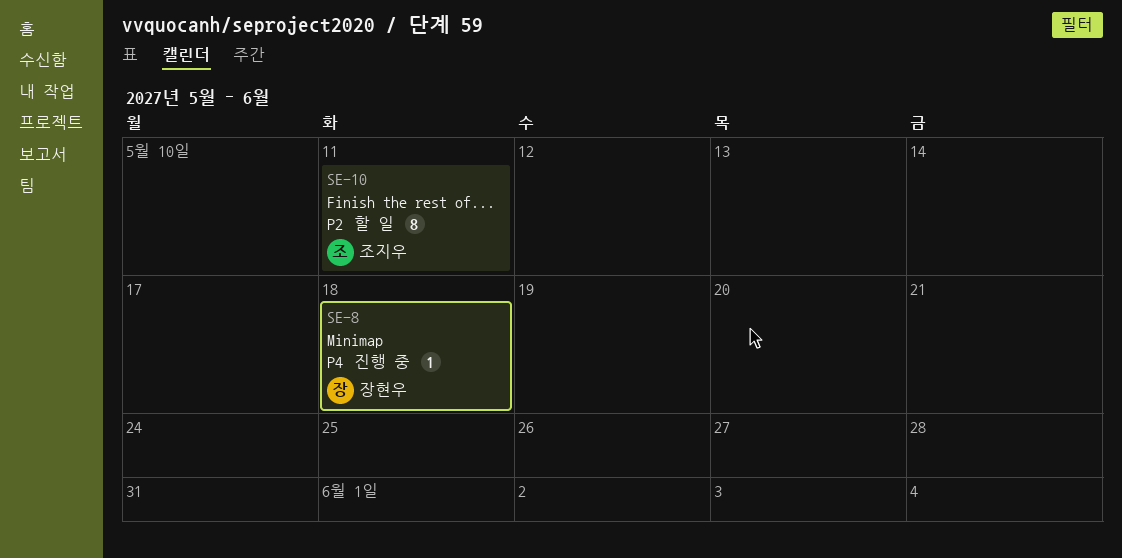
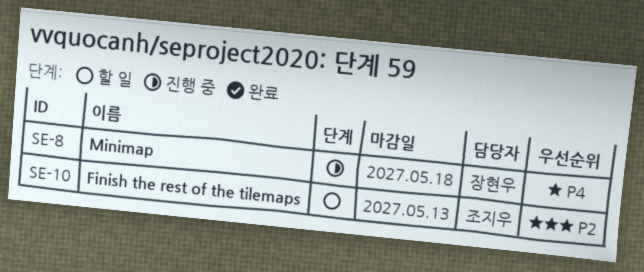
SE-10, due: May 11 -> May 13

